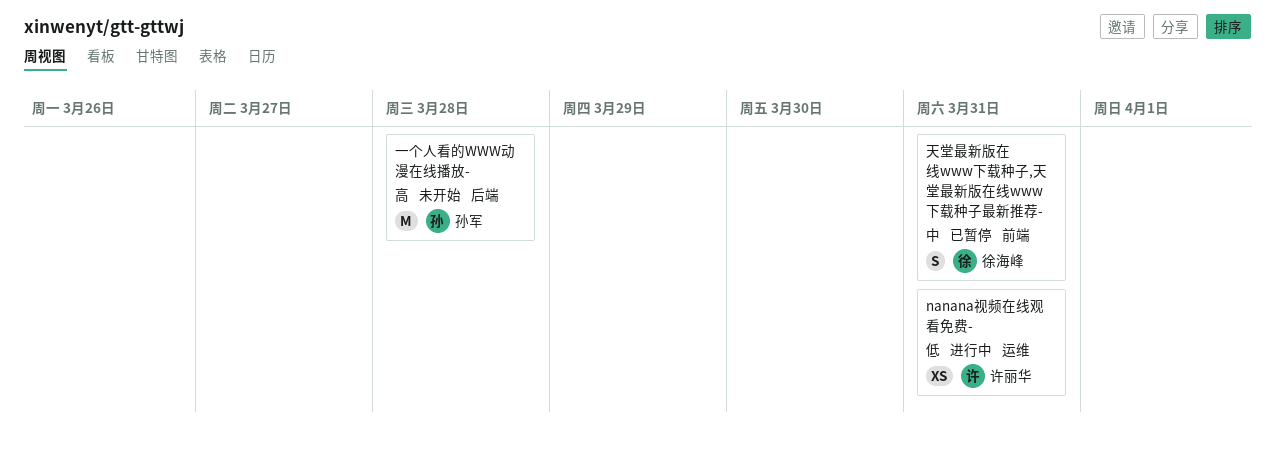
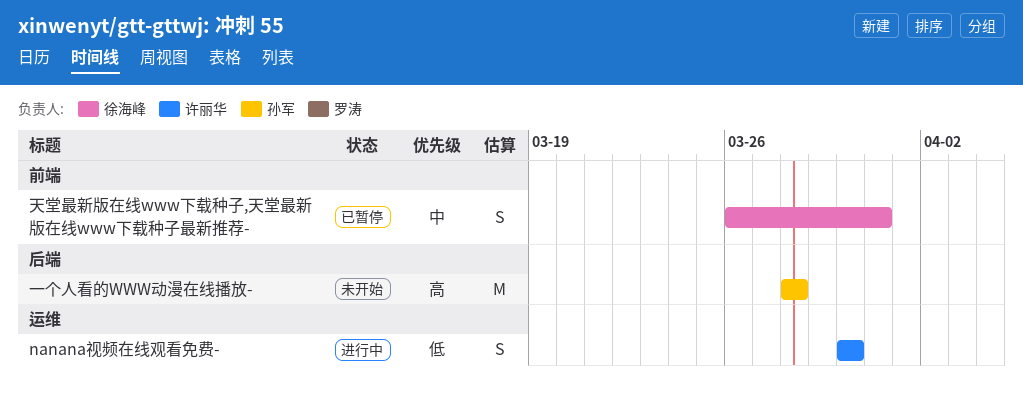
nanana视频在线观看免费-, estimate: XS -> S
nanana视频在线观看免费-, due: Mar 31 -> Mar 30

